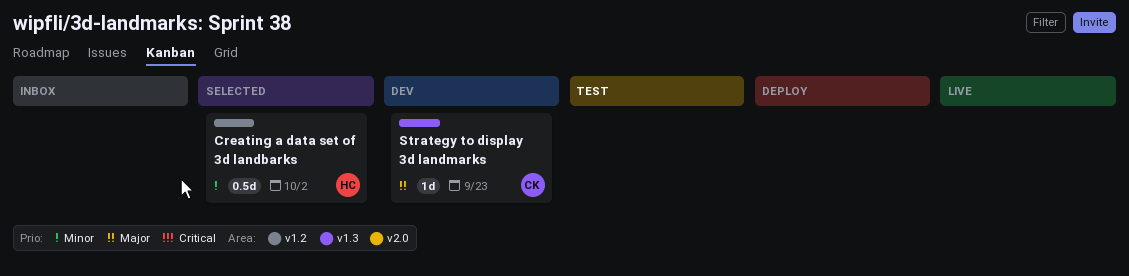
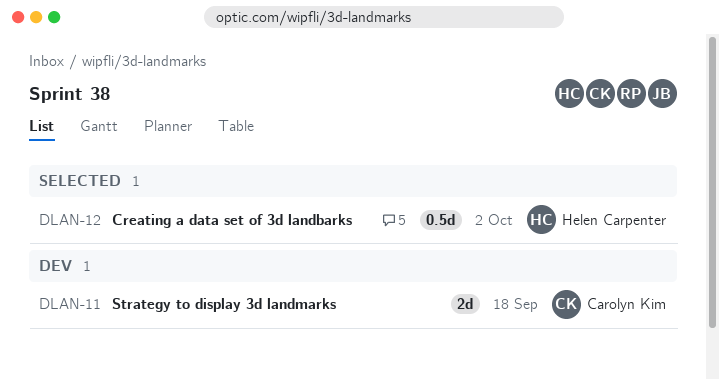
Strategy to display 3d landmarks, estimate: 1d -> 2d
Strategy to display 3d landmarks, due: Sep 23 -> Sep 18

